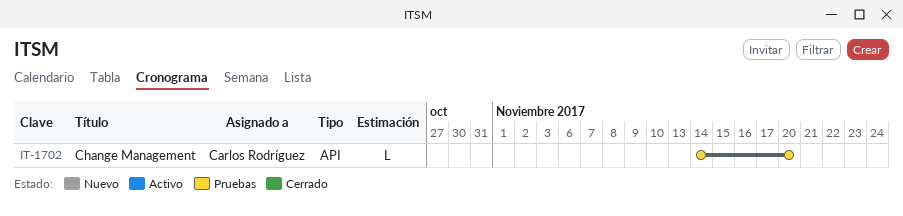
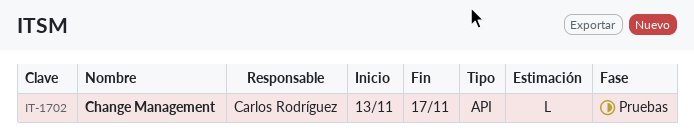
IT-1702, start: Nov 14 -> Nov 13
IT-1702, due: Nov 20 -> Nov 17

